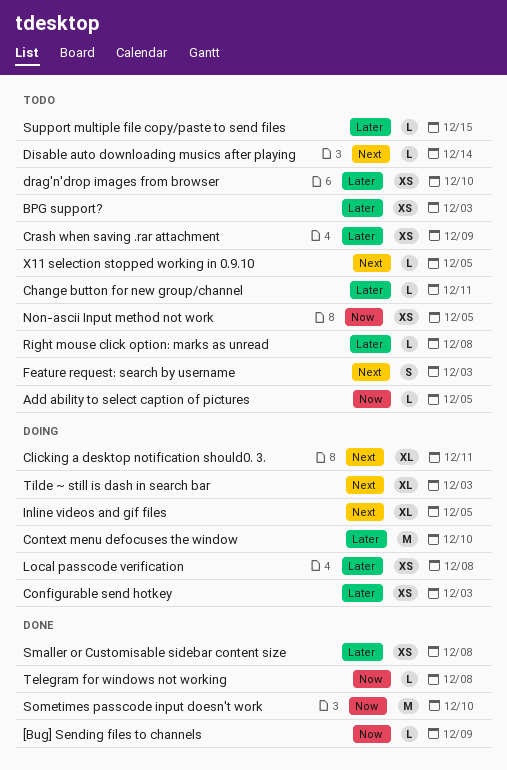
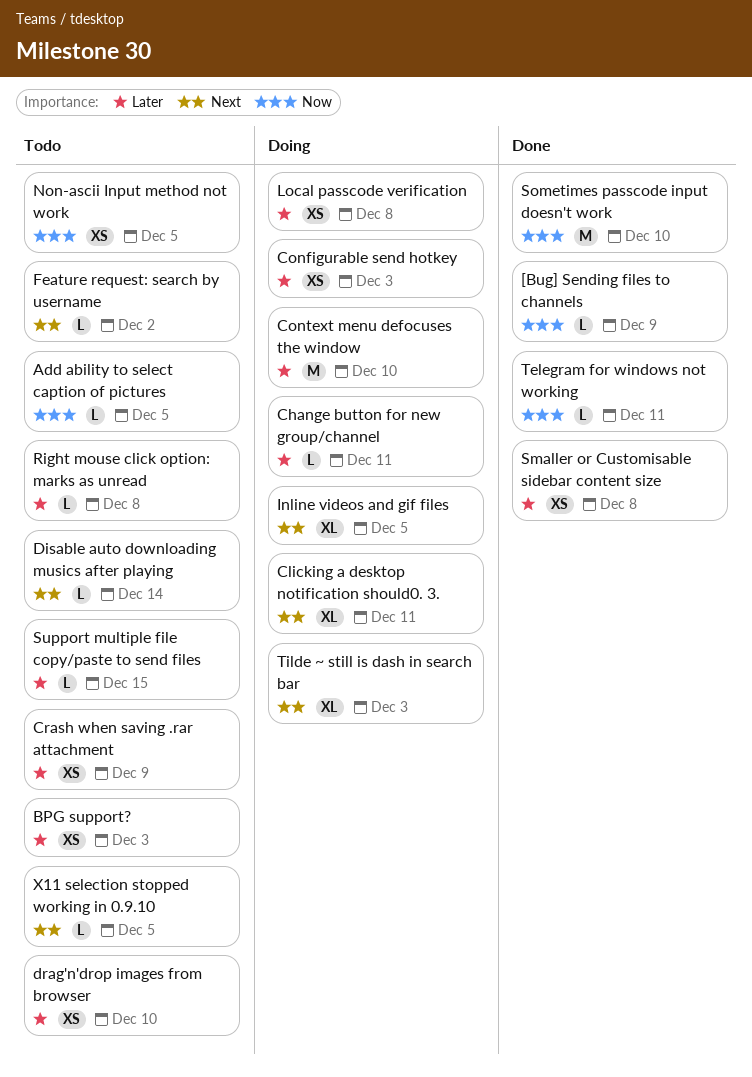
Change button for new group/channel, status: Todo -> Doing
Feature request: search by username, estimate: S -> L
Feature request: search by username, due: Dec 3 -> Dec 2
Telegram for windows not working, due: Dec 8 -> Dec 11

